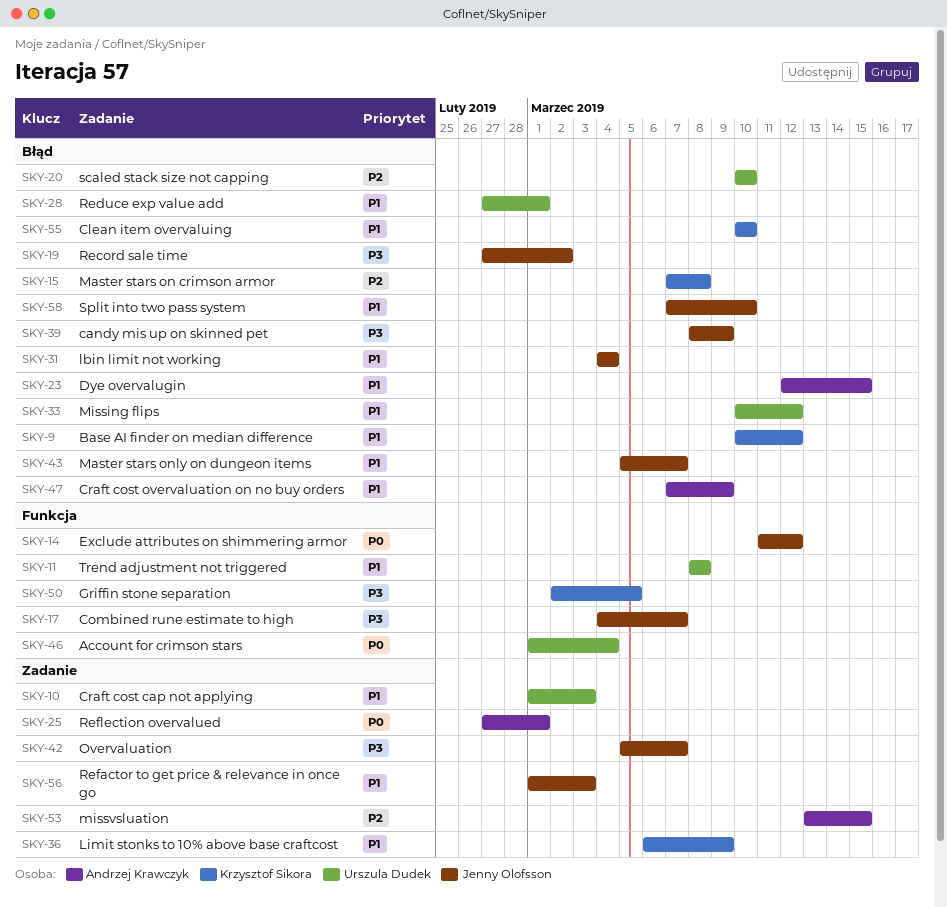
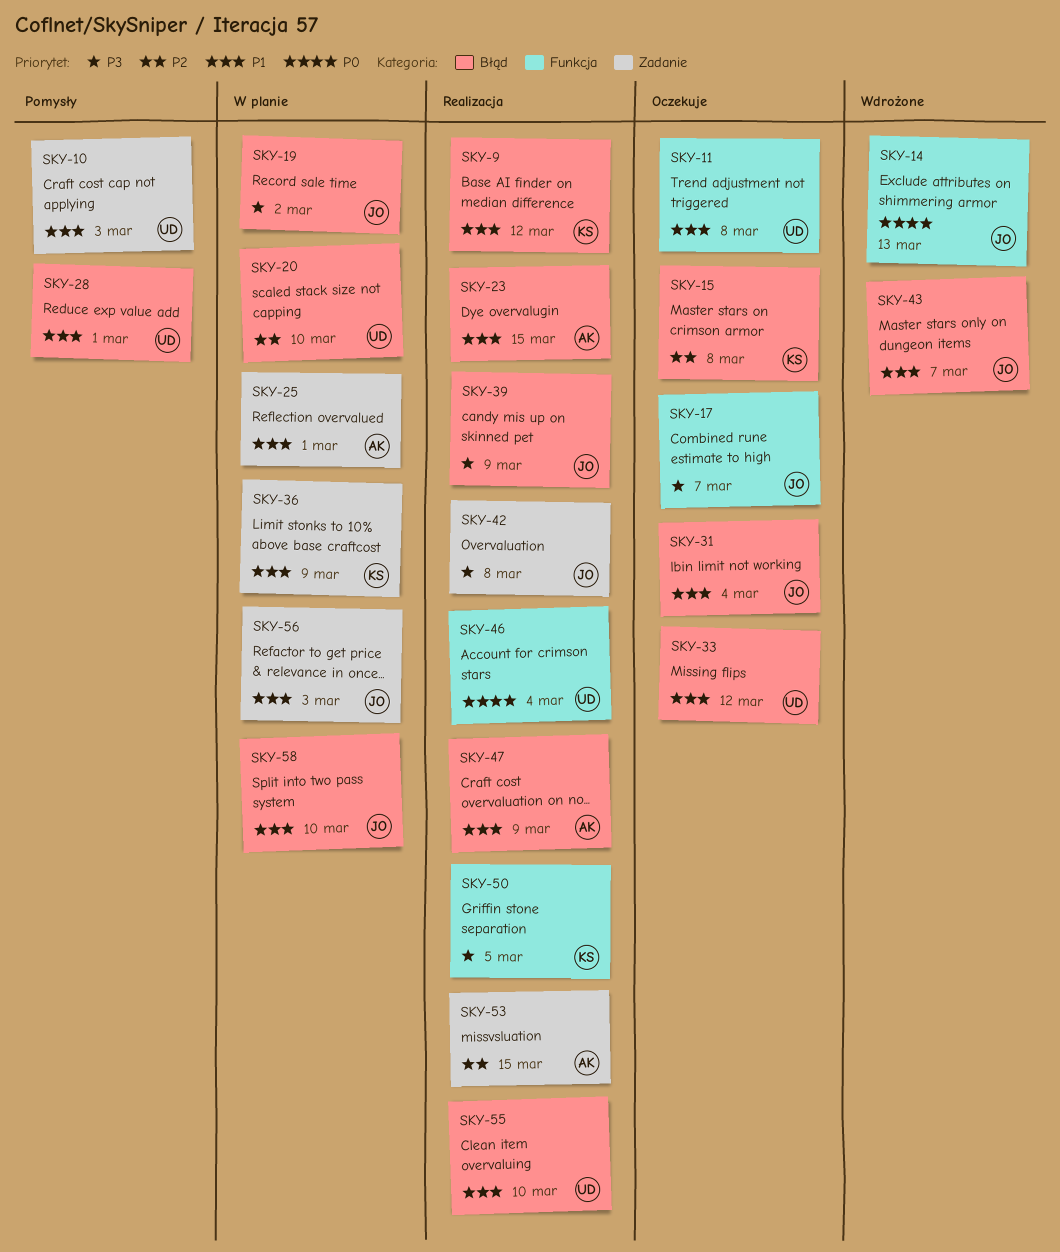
SKY-14, due: Mar 12 -> Mar 13
SKY-25, priority: P0 -> P1
SKY-42, due: Mar 7 -> Mar 8
SKY-55, owner: Krzysztof Sikora -> Urszula Dudek

